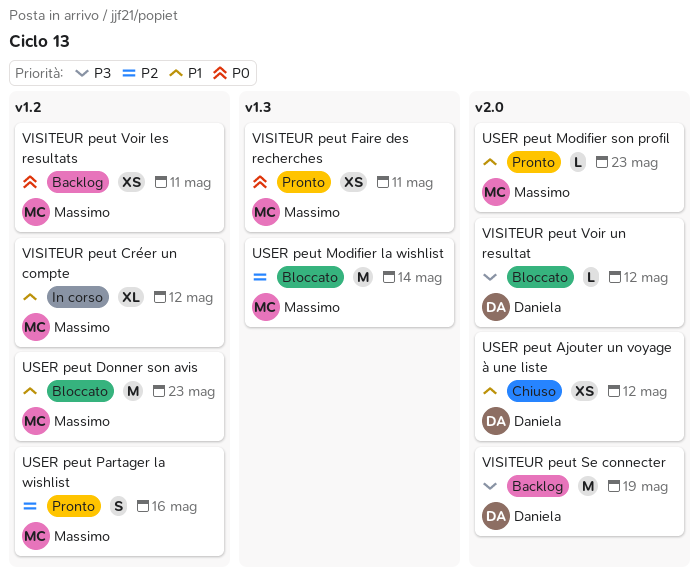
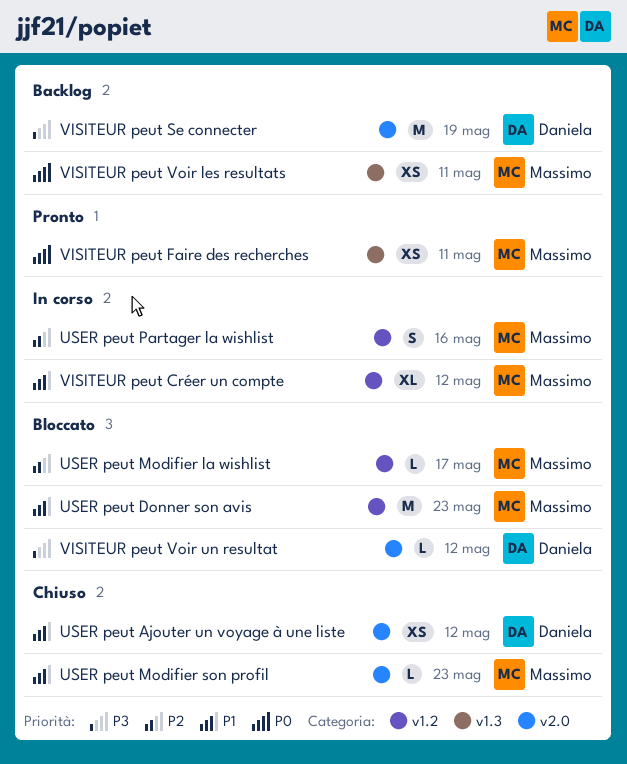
USER peut Modifier la wishlist, label: v1.3 -> v1.2
USER peut Modifier la wishlist, estimate: M -> L
USER peut Modifier la wishlist, due: May 14 -> May 17
USER peut Modifier son profil, status: Pronto -> Chiuso
USER peut Partager la wishlist, status: Pronto -> In corso
VISITEUR peut Voir les resultats, label: v1.2 -> v1.3

